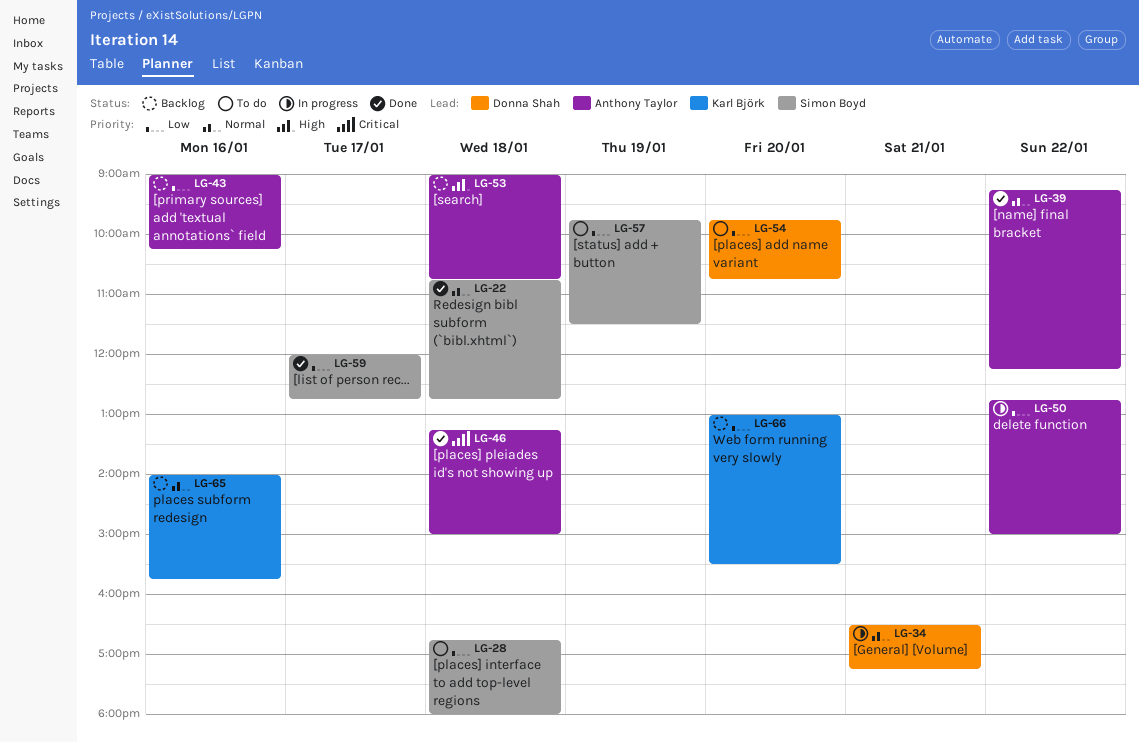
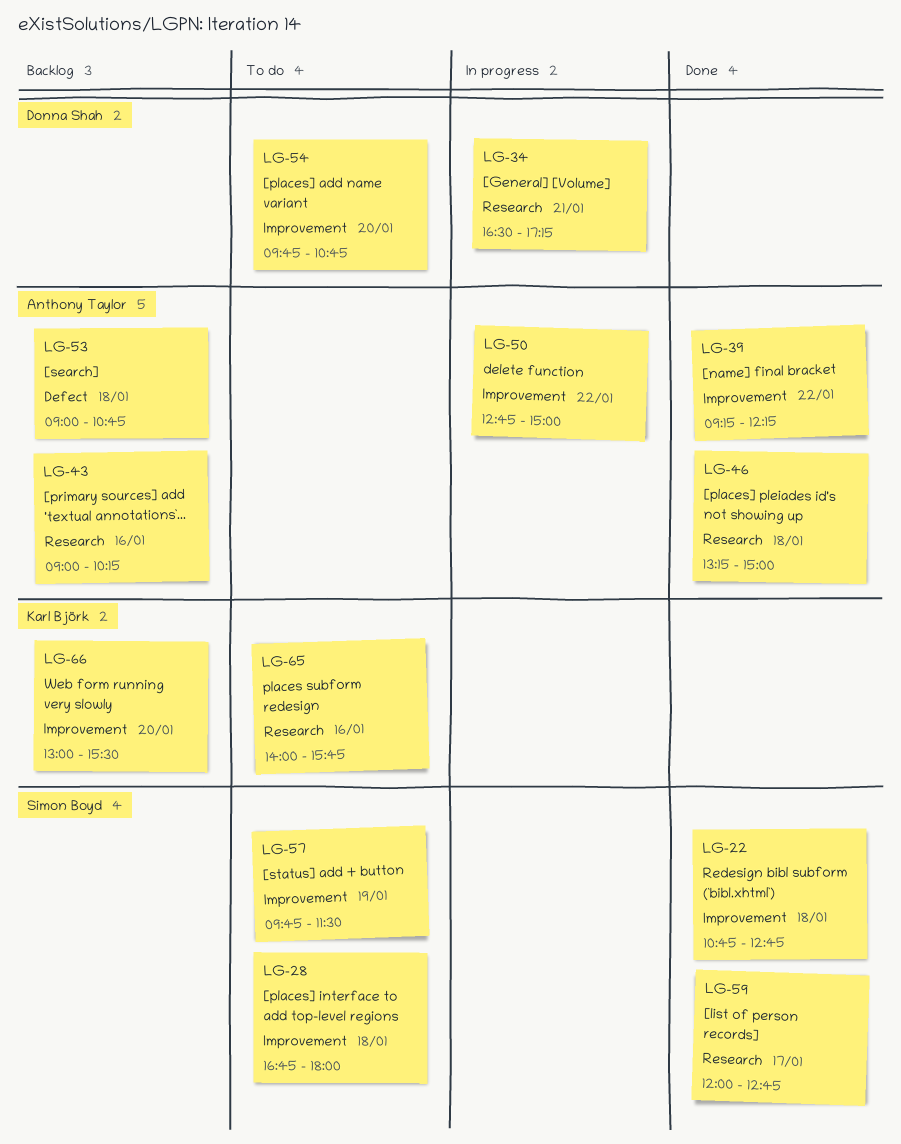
LG-65, status: Backlog -> To do

